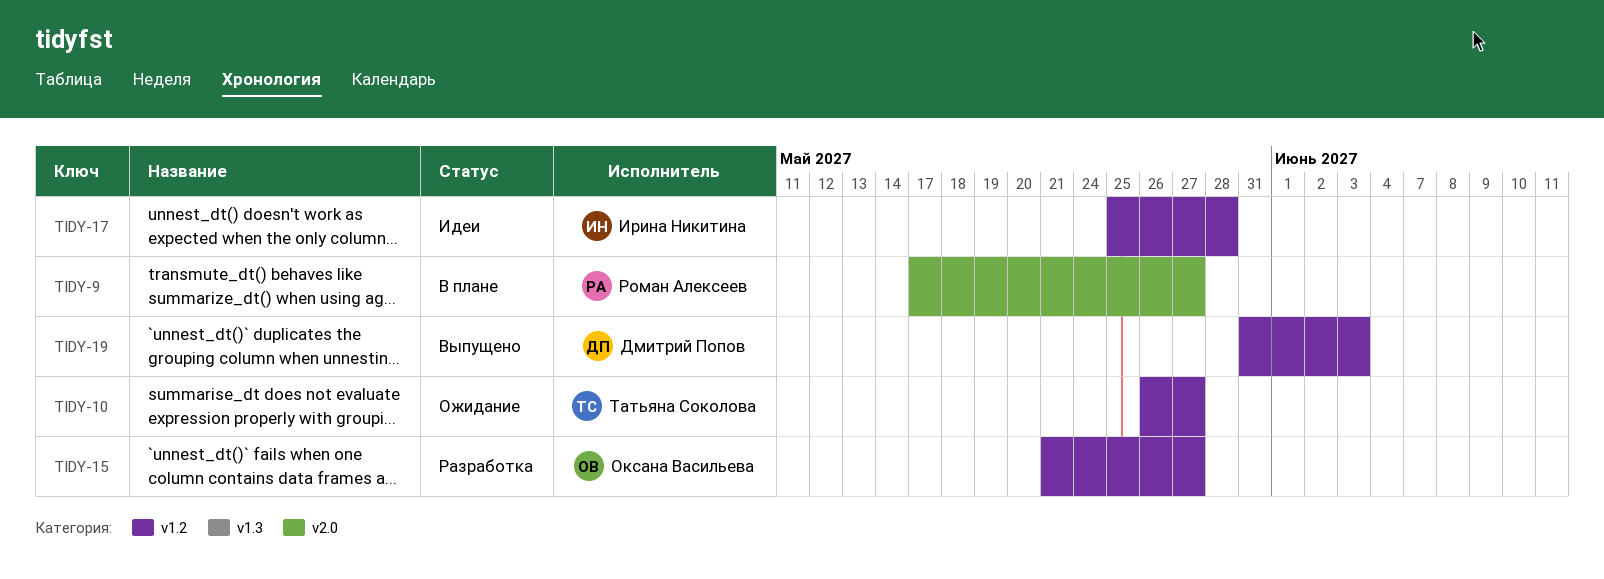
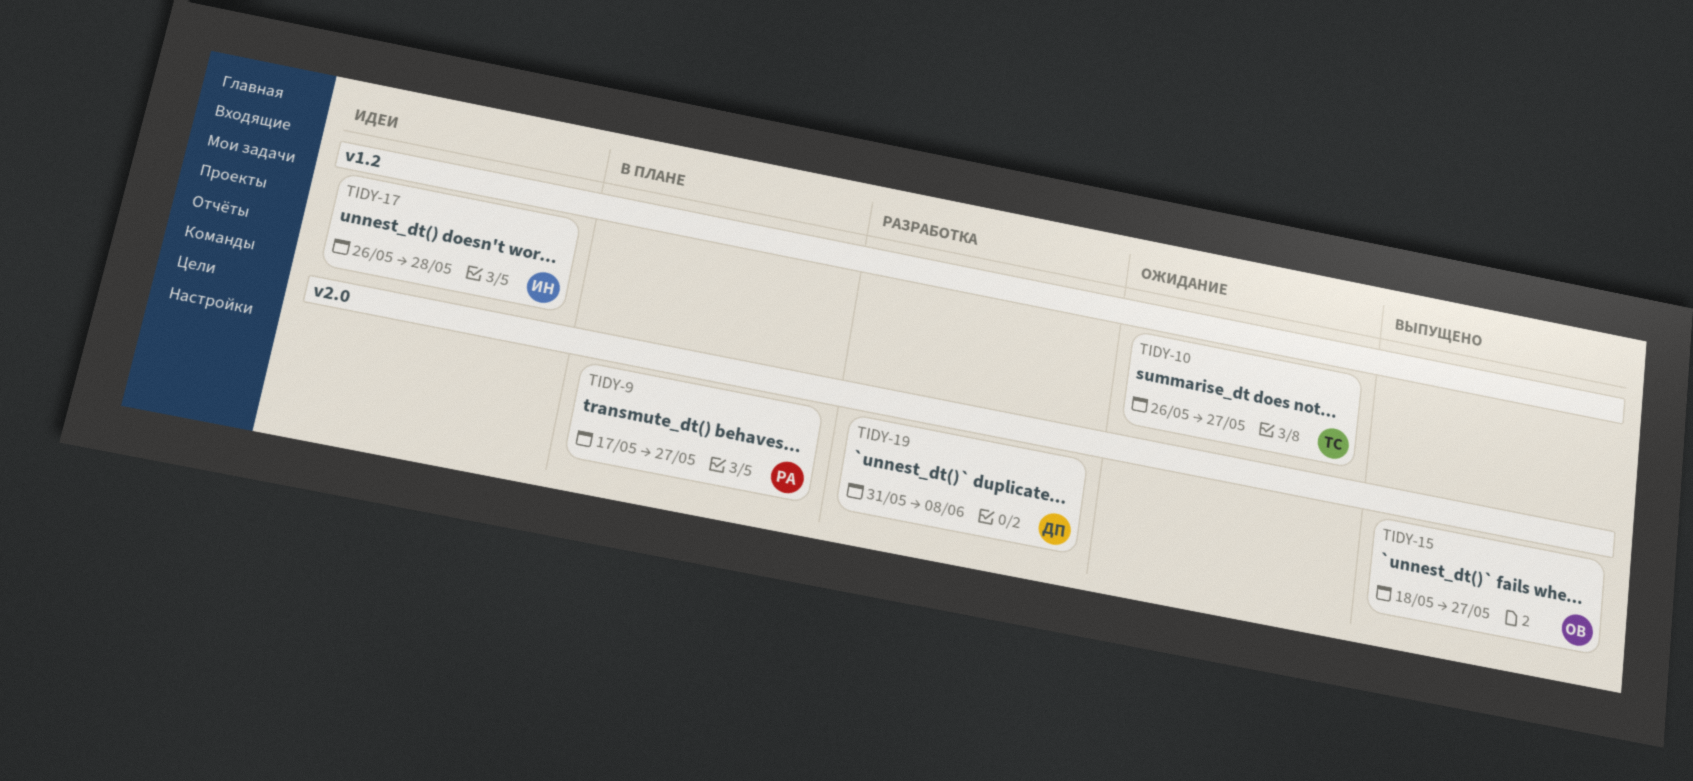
TIDY-15, status: Разработка -> Выпущено
TIDY-15, label: v1.2 -> v2.0
TIDY-15, start: May 21 -> May 18
TIDY-17, start: May 25 -> May 26
TIDY-19, status: Выпущено -> Разработка
TIDY-19, label: v1.2 -> v2.0
TIDY-19, due: Jun 3 -> Jun 8

